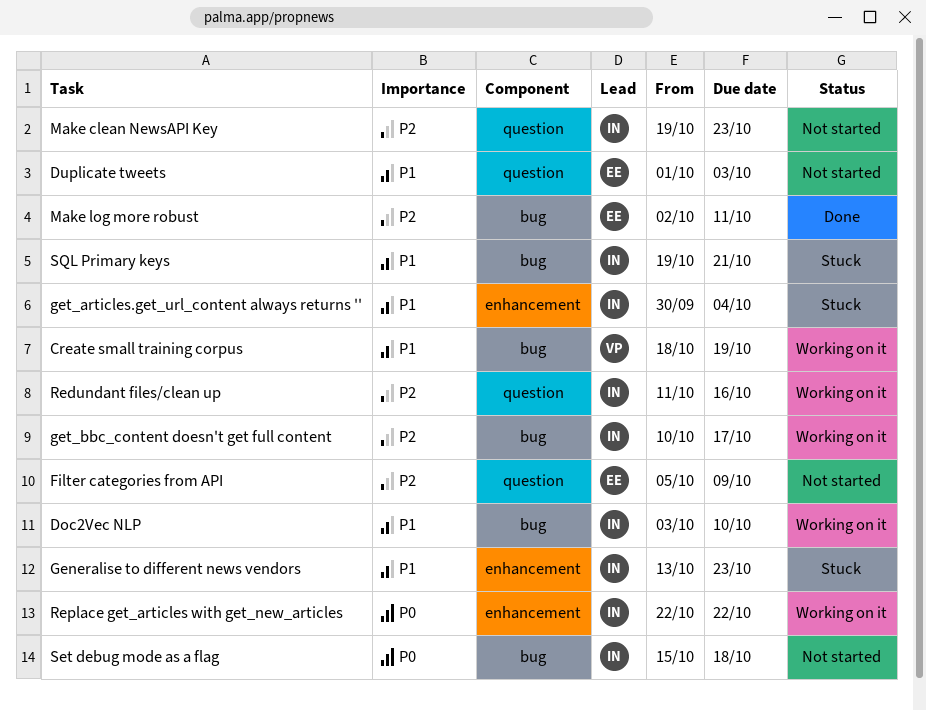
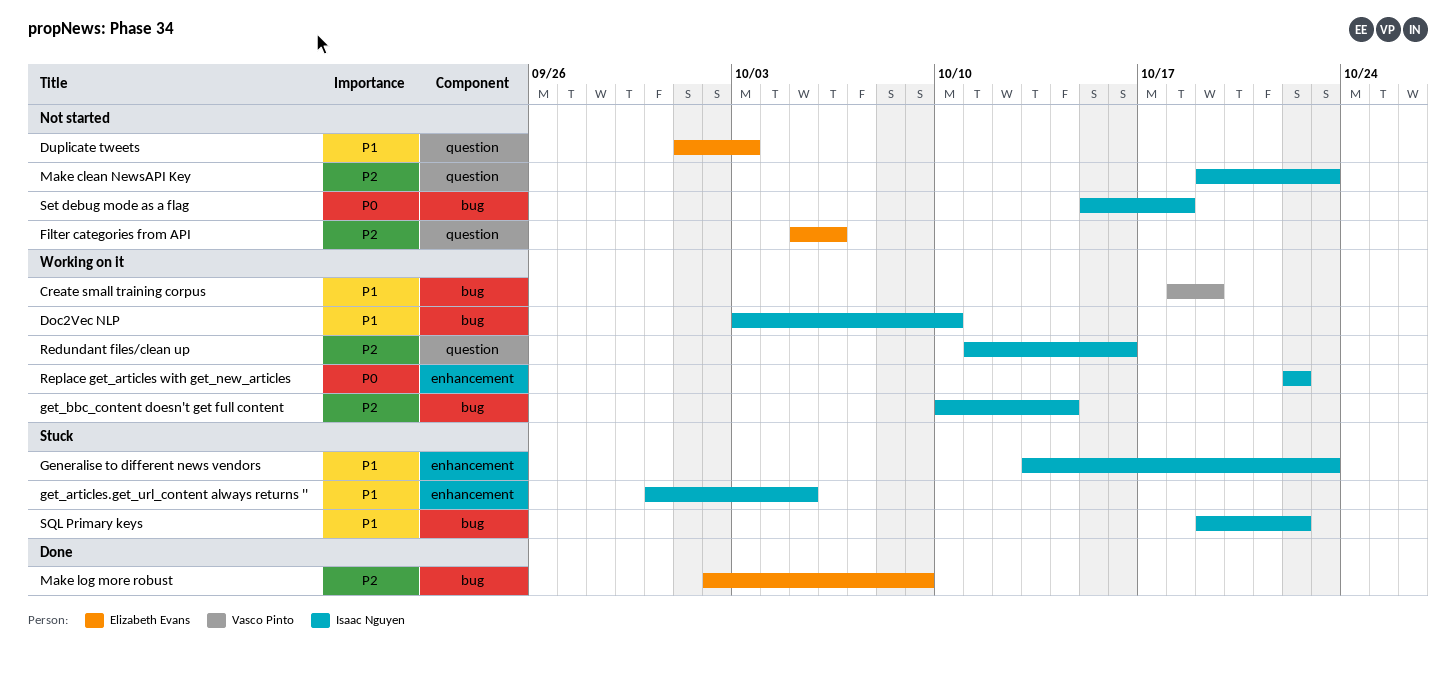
Filter categories from API, due: Oct 9 -> Oct 6
get_articles.get_url_content always returns '', due: Oct 4 -> Oct 5
get_bbc_content doesn't get full content, due: Oct 17 -> Oct 14
Make log more robust, due: Oct 11 -> Oct 9
SQL Primary keys, due: Oct 21 -> Oct 22

